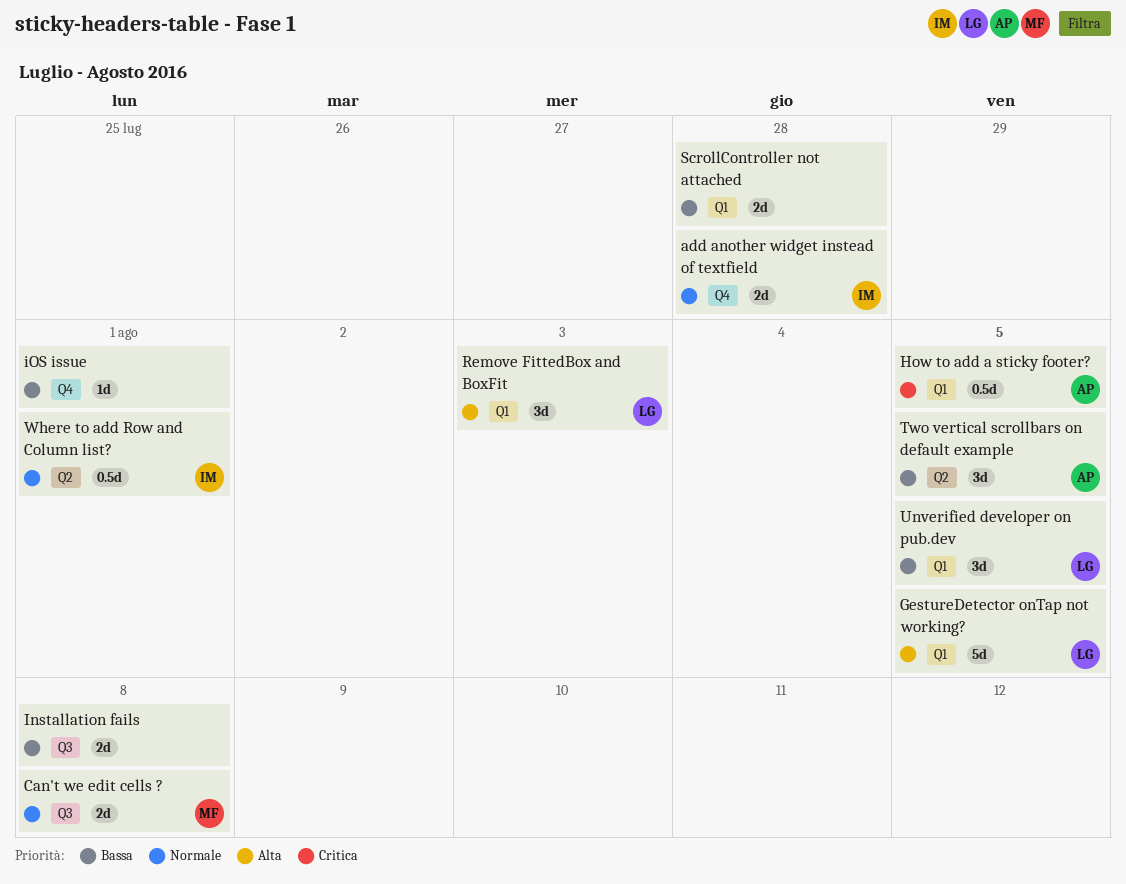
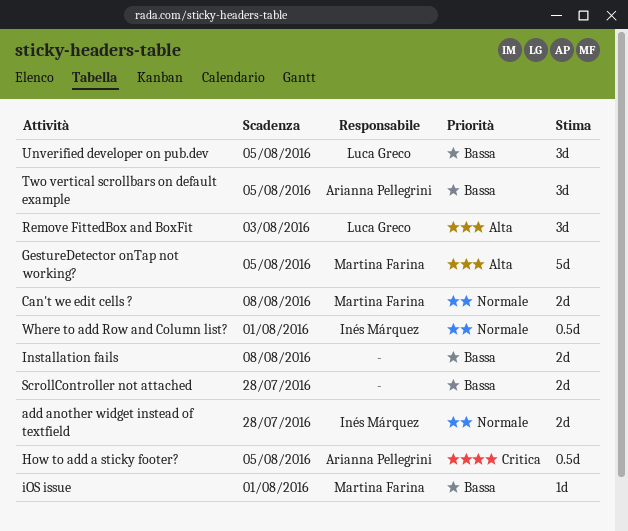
GestureDetector onTap not working?, owner: Luca Greco -> Martina Farina
iOS issue, owner: none -> Martina Farina

